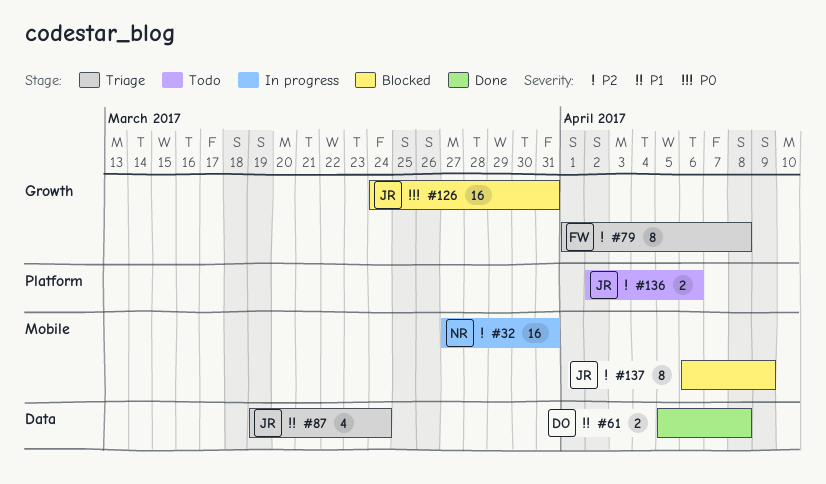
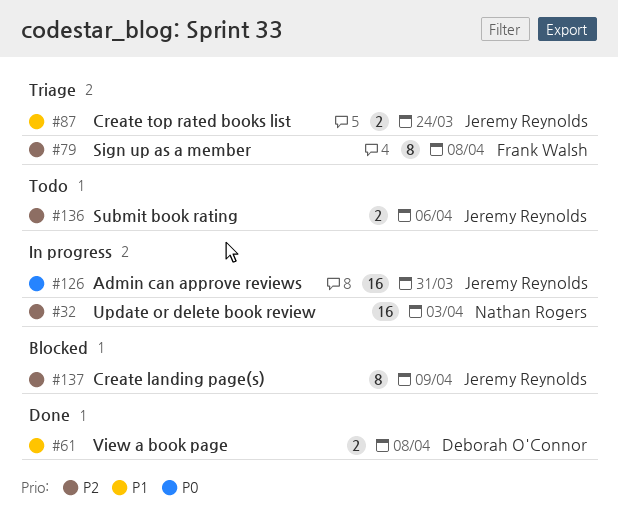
#32, due: Mar 31 -> Apr 3
#87, estimate: 4 -> 2
#126, status: Blocked -> In progress

